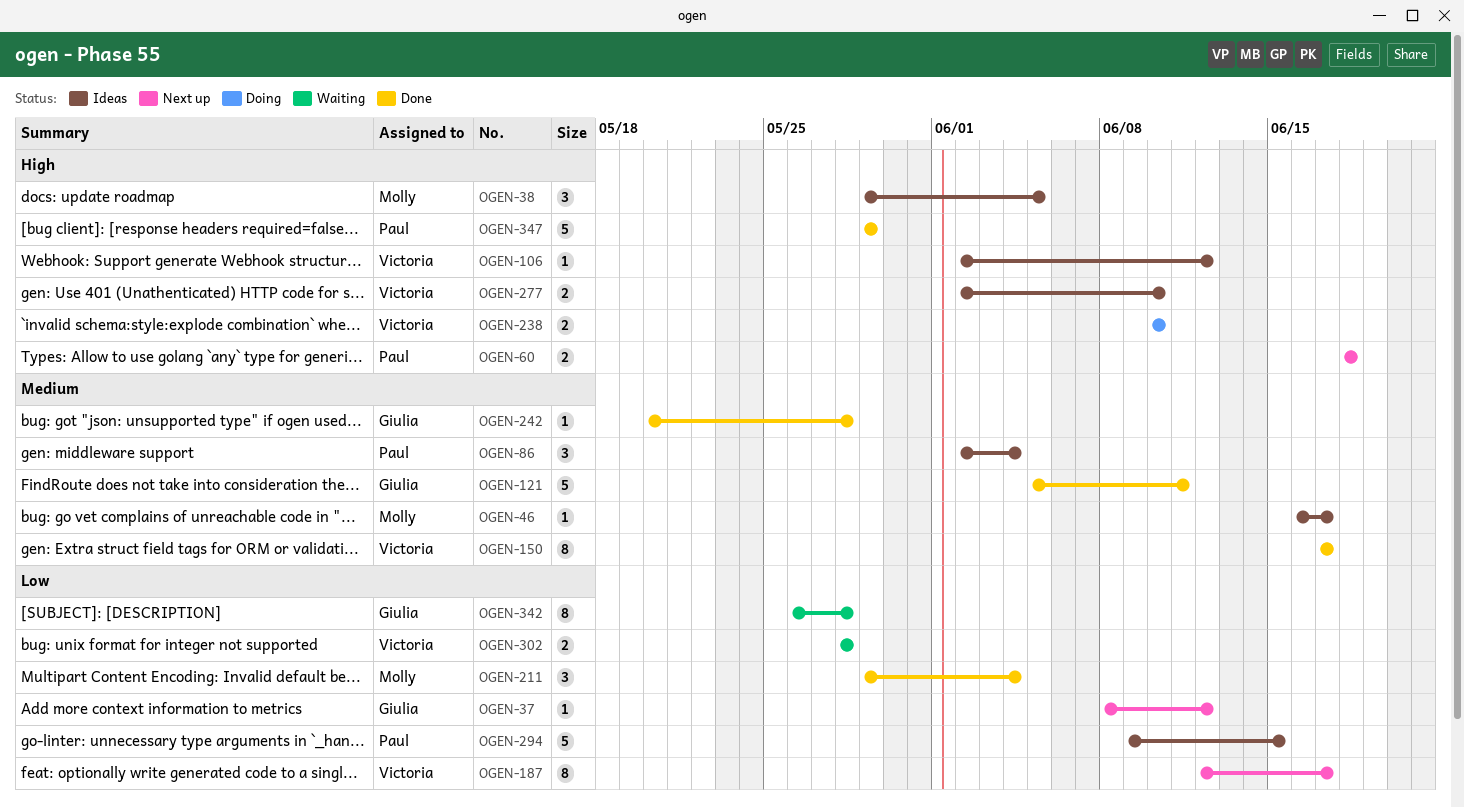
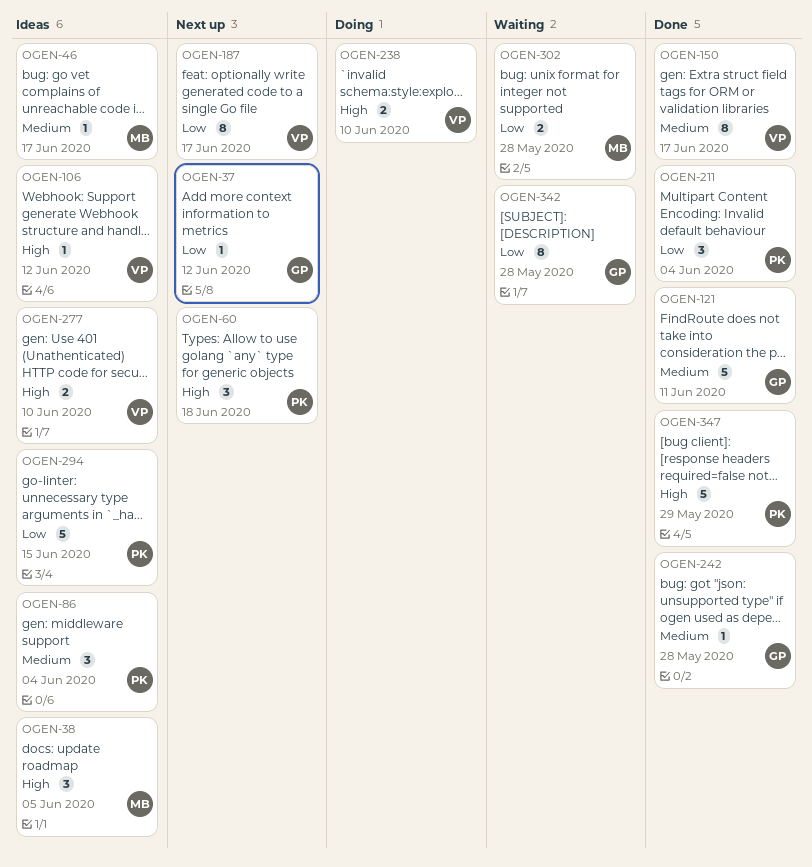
OGEN-60, estimate: 2 -> 3
OGEN-211, owner: Molly -> Paul
OGEN-302, owner: Victoria -> Molly

